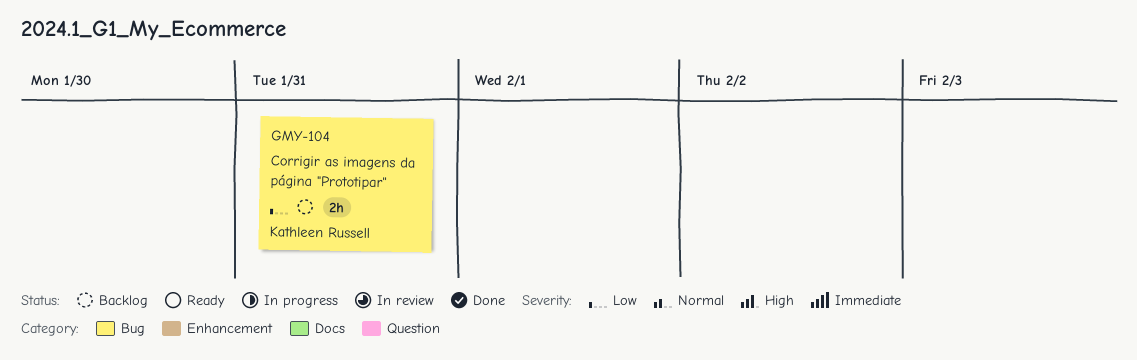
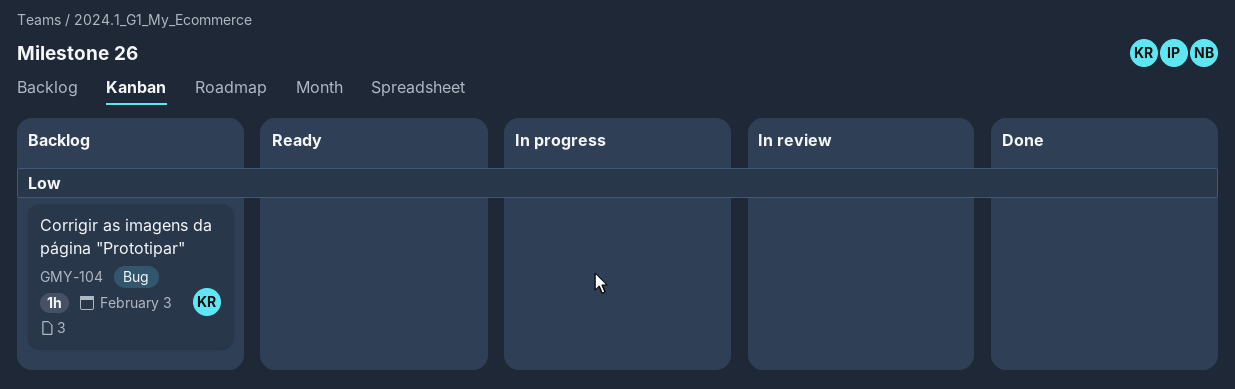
GMY-104, estimate: 2h -> 1h
GMY-104, due: Jan 31 -> Feb 3

